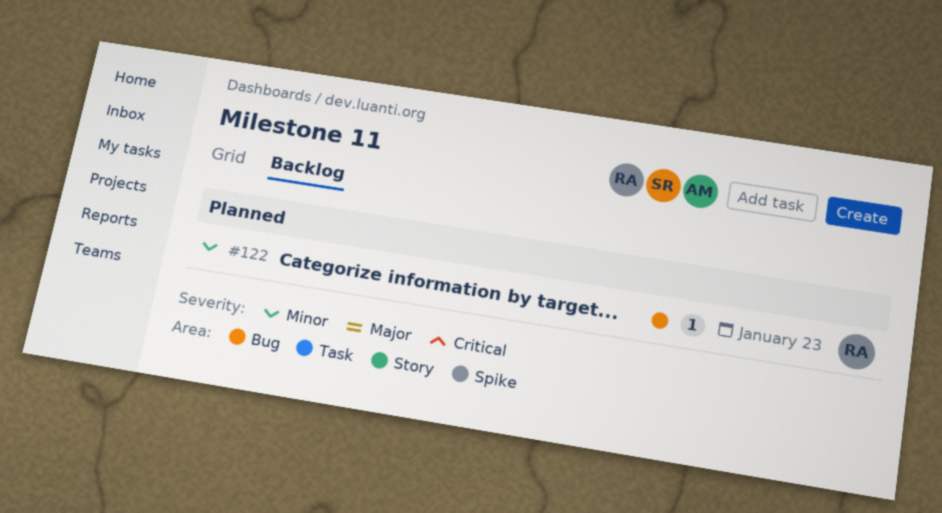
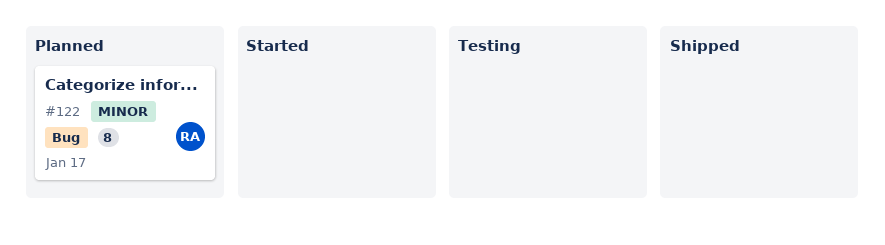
#122, estimate: 1 -> 8
#122, due: Jan 23 -> Jan 17

